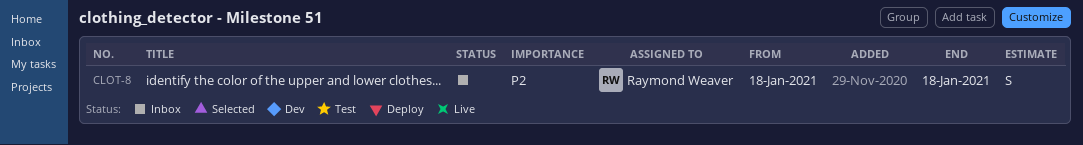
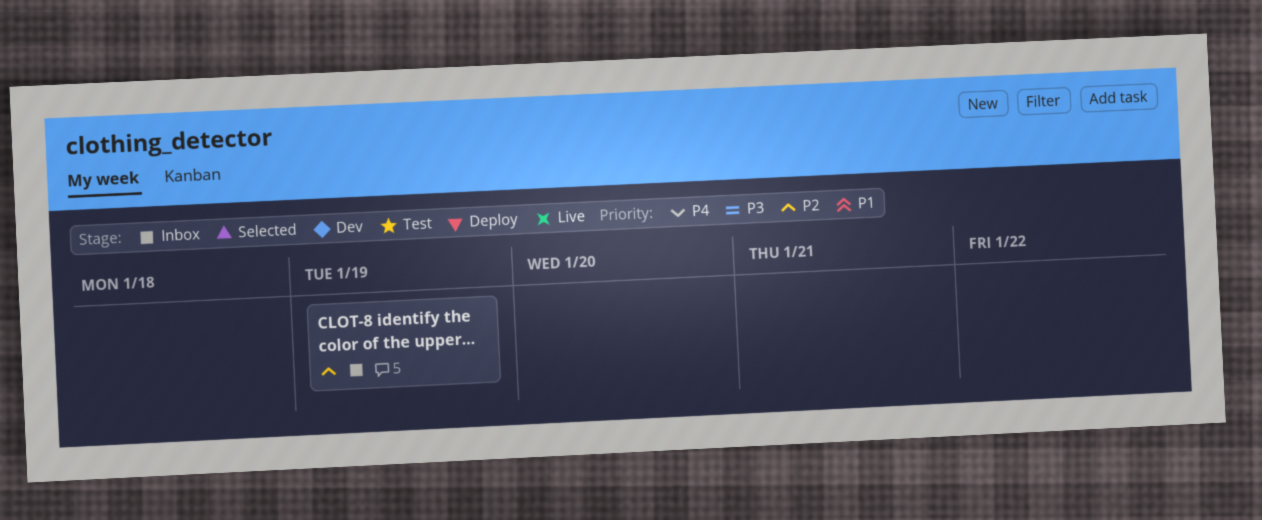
CLOT-8, due: Jan 18 -> Jan 19

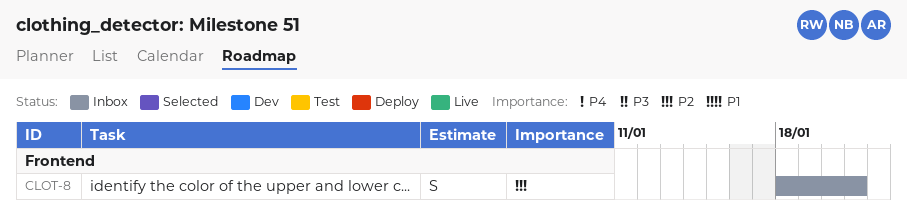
CLOT-8, due: Jan 19 -> Jan 21

